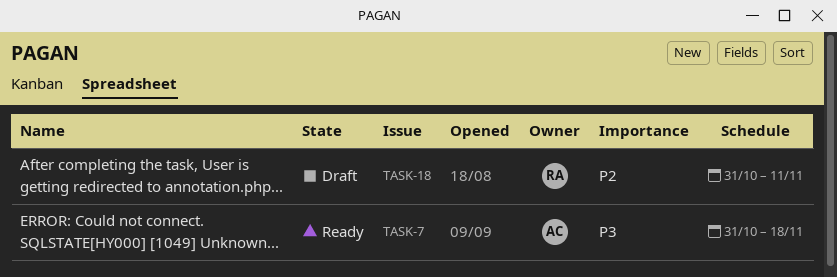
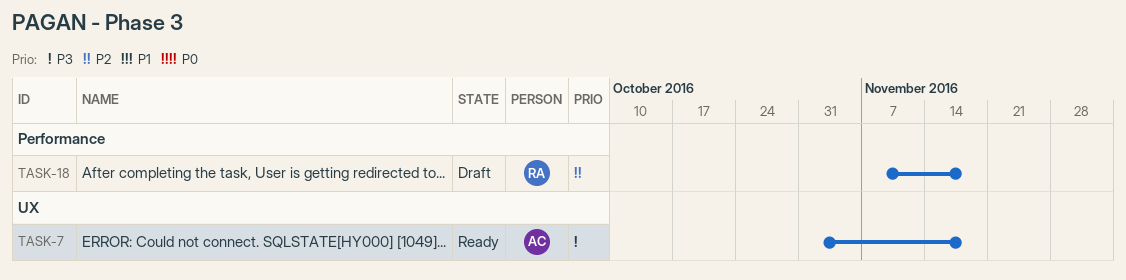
TASK-18, start: Oct 31 -> Nov 7
TASK-18, due: Nov 11 -> Nov 18

